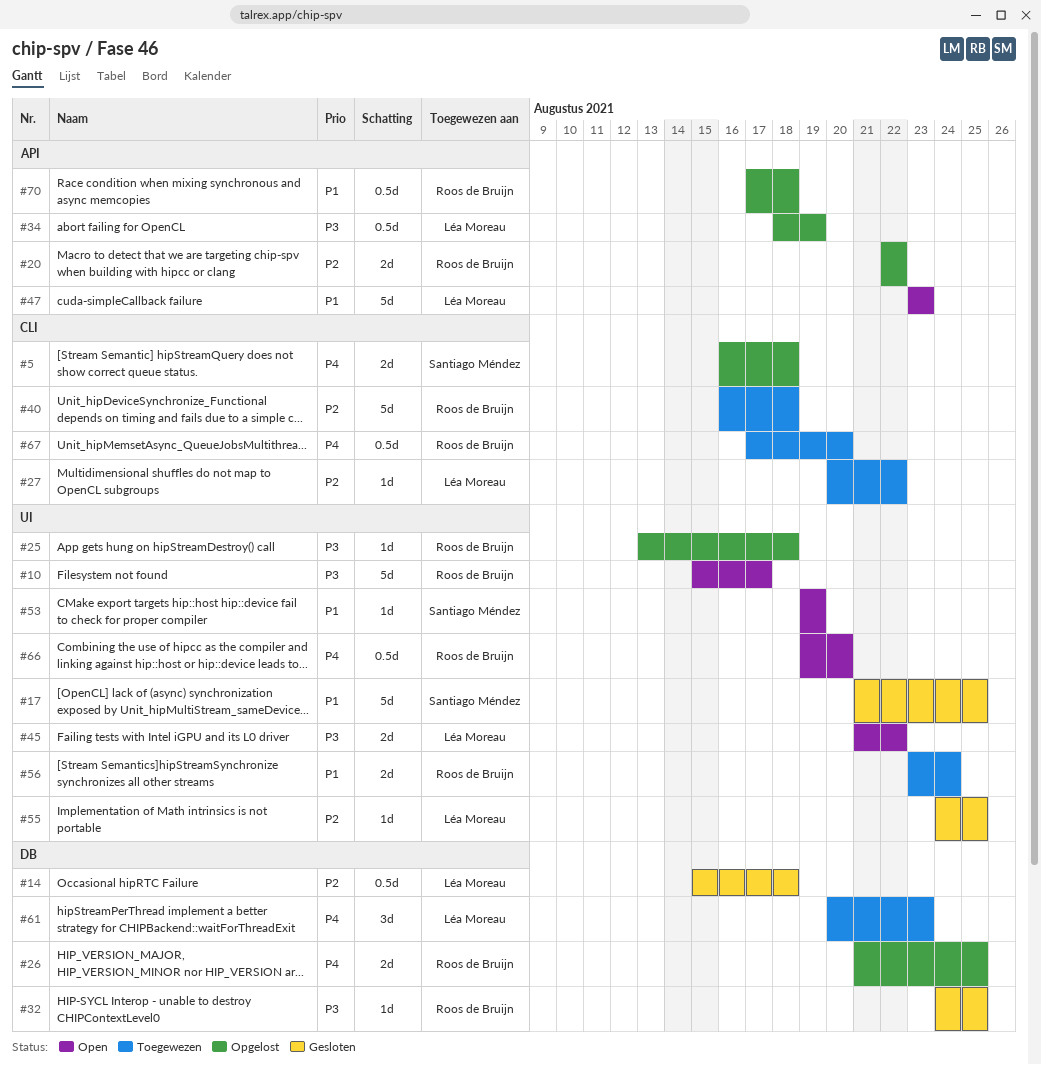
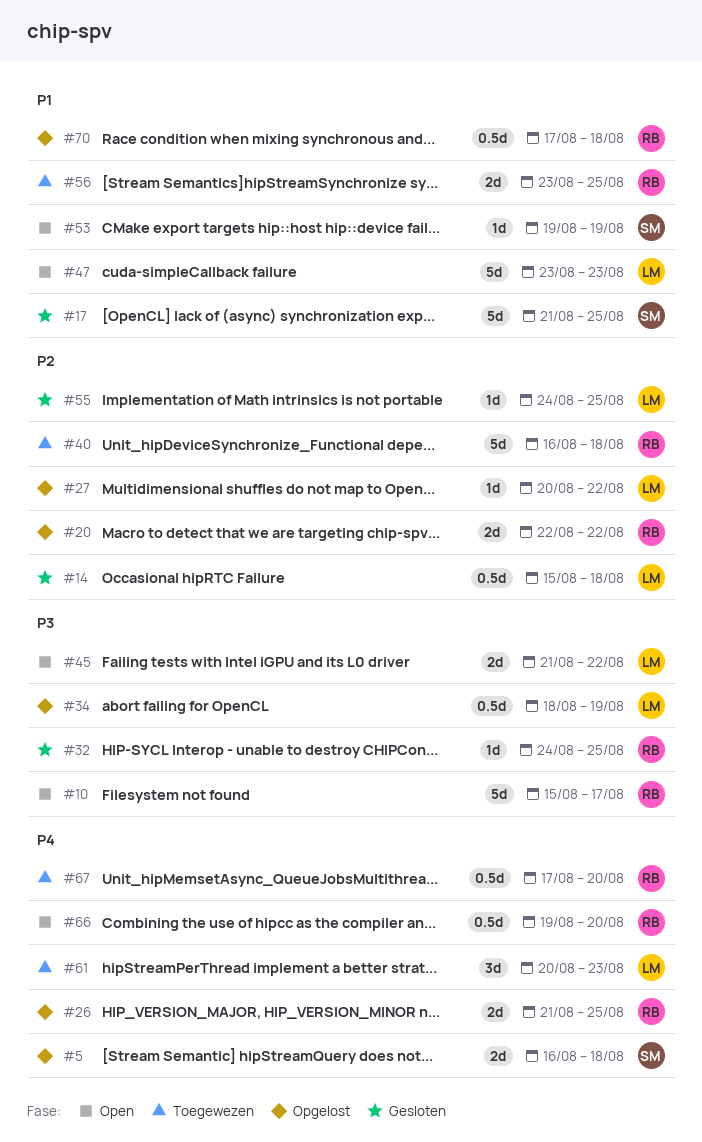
#25: present -> none
#27, status: Toegewezen -> Opgelost
#56, due: Aug 24 -> Aug 25

